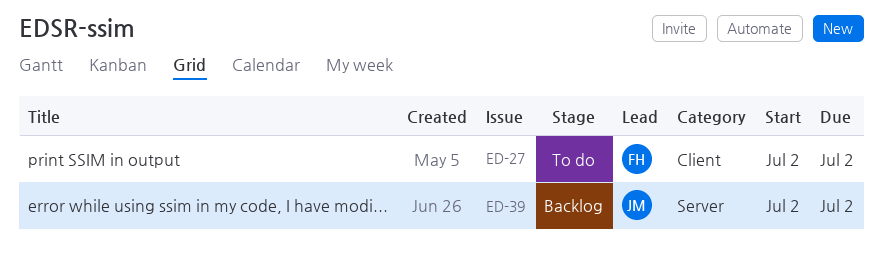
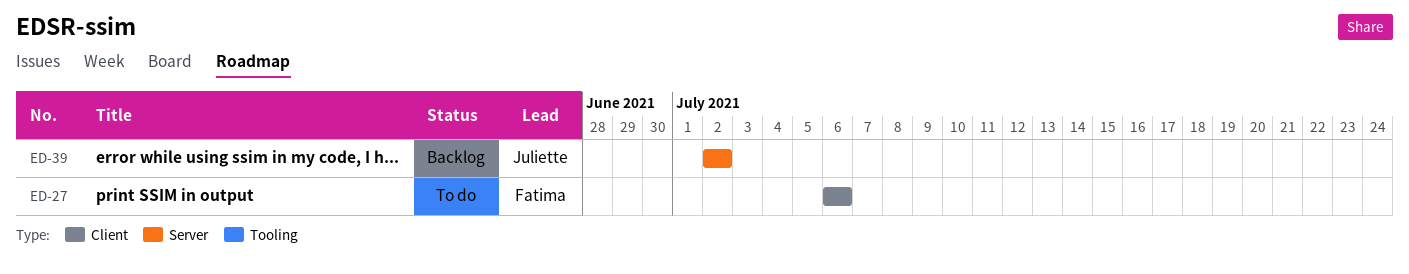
ED-27, start: Jul 2 -> Jul 6
ED-27, due: Jul 2 -> Jul 6

